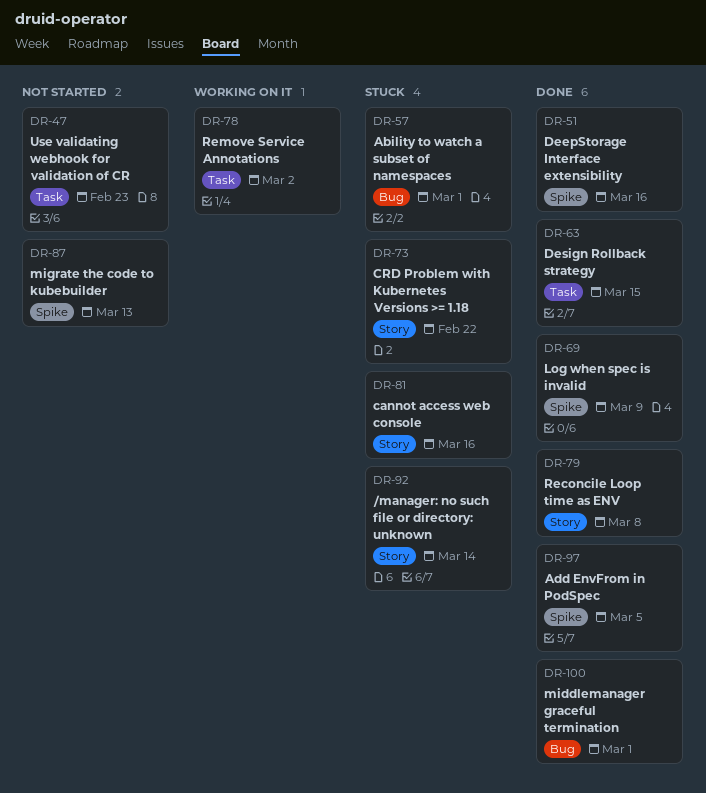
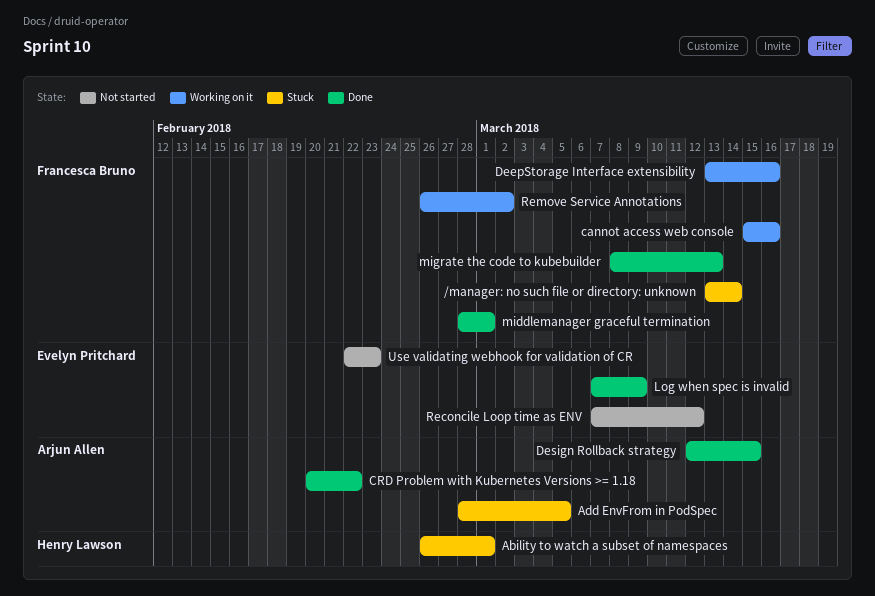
Add EnvFrom in PodSpec, status: Done -> Stuck
cannot access web console, status: Stuck -> Working on it
CRD Problem with Kubernetes Versions >= 1.18, status: Stuck -> Done
DeepStorage Interface extensibility, status: Done -> Working on it
migrate the code to kubebuilder, status: Not started -> Done
Reconcile Loop time as ENV, status: Done -> Not started
Reconcile Loop time as ENV, due: Mar 8 -> Mar 12

